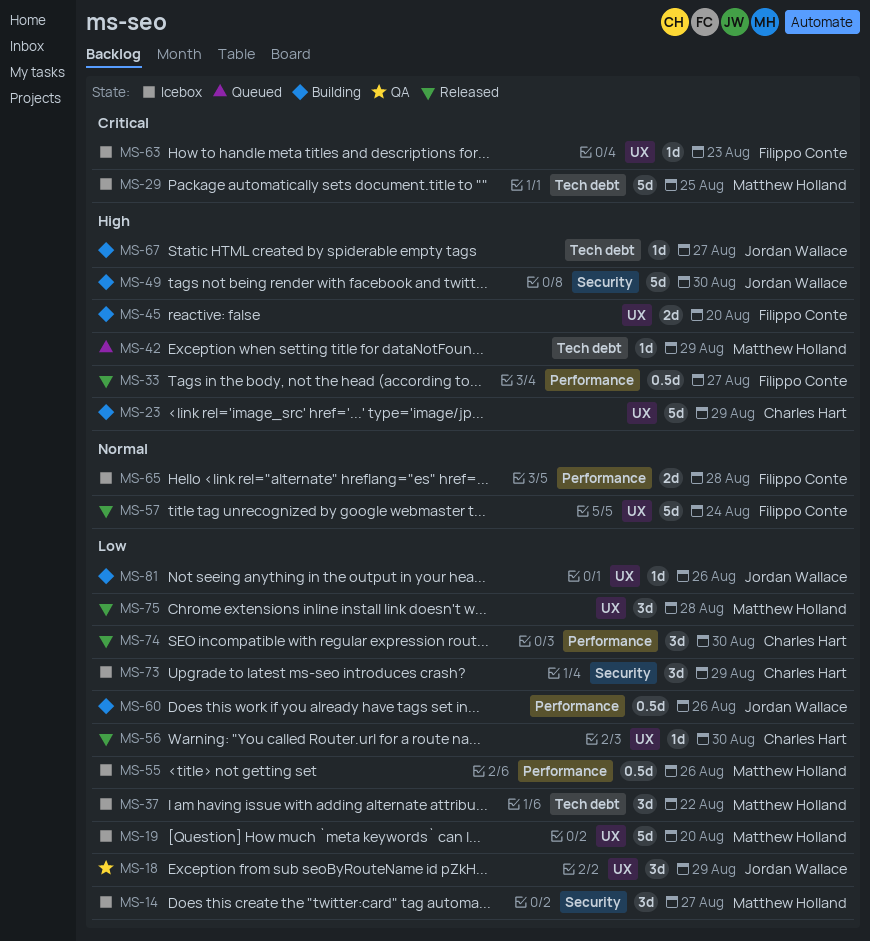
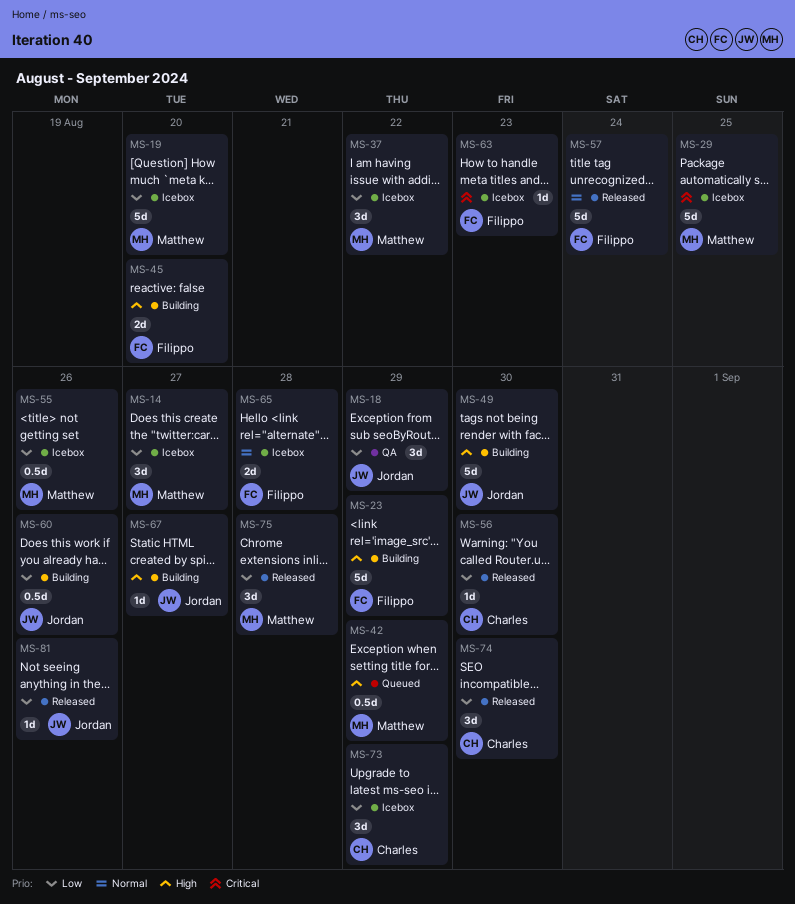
MS-23, owner: Charles Hart -> Filippo Conte
MS-33: present -> none
MS-42, estimate: 1d -> 0.5d
MS-81, status: Building -> Released

